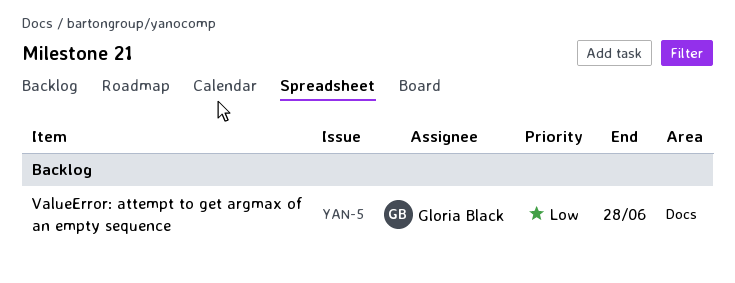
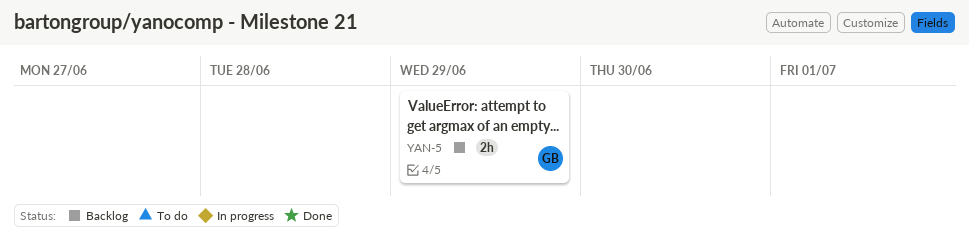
YAN-5, due: Jun 28 -> Jun 29

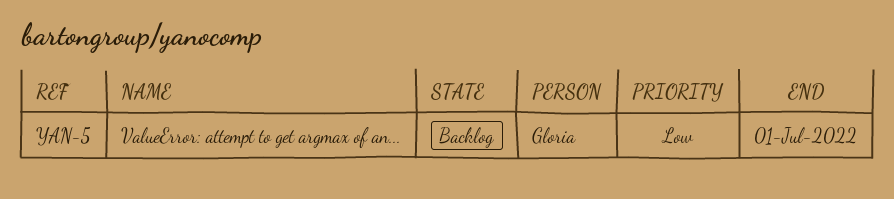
YAN-5, due: Jun 29 -> Jul 1

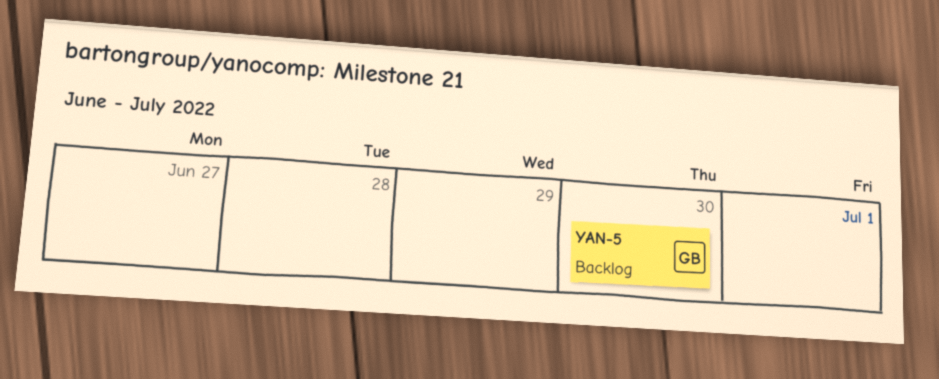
YAN-5, due: Jul 1 -> Jun 30

